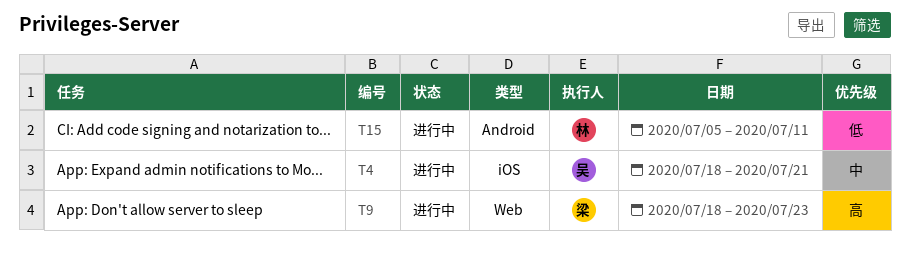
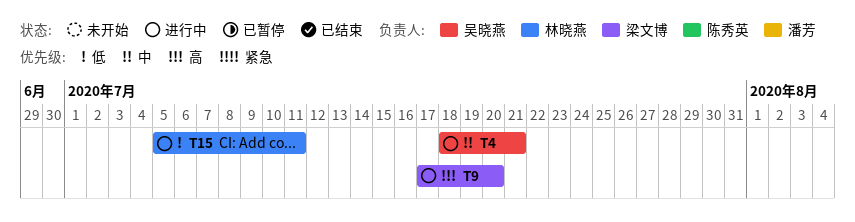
T9, start: Jul 18 -> Jul 17
T9, due: Jul 23 -> Jul 20

